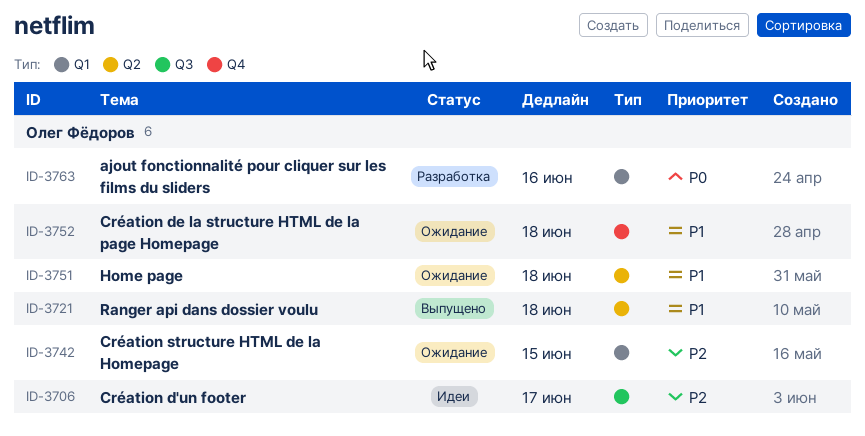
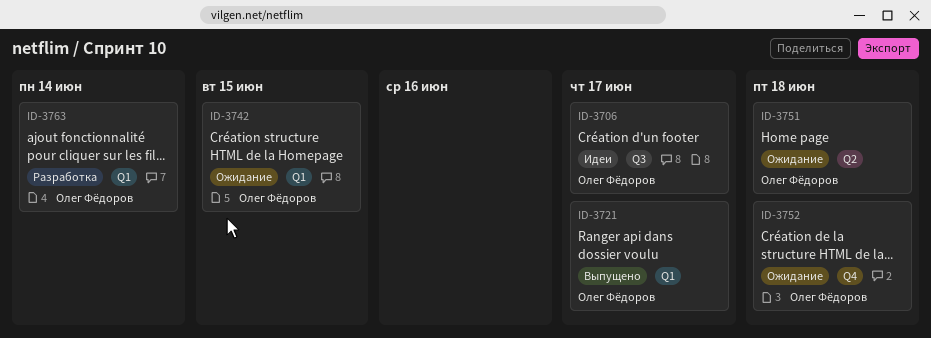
ID-3721, label: Q2 -> Q1
ID-3721, due: Jun 18 -> Jun 17
ID-3763, due: Jun 16 -> Jun 14

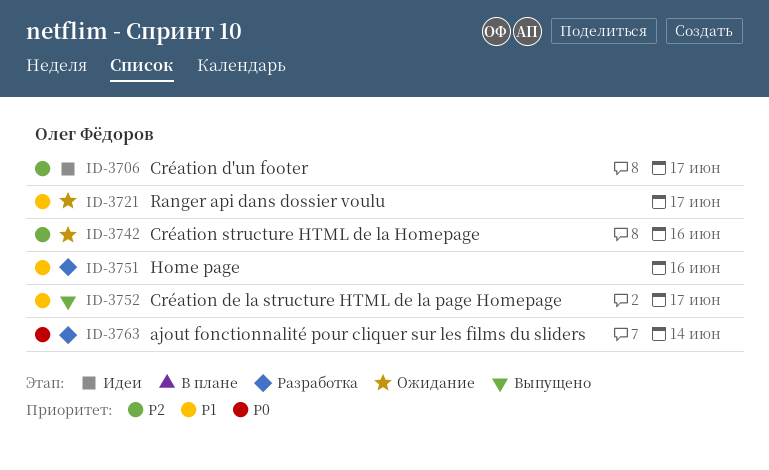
ID-3721, status: Выпущено -> Ожидание
ID-3742, due: Jun 15 -> Jun 16
ID-3751, status: Ожидание -> Разработка
ID-3751, due: Jun 18 -> Jun 16
ID-3752, status: Ожидание -> Выпущено
ID-3752, due: Jun 18 -> Jun 17

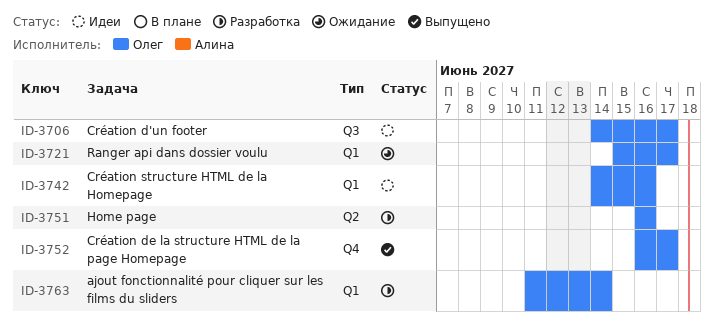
ID-3742, status: Ожидание -> Идеи

